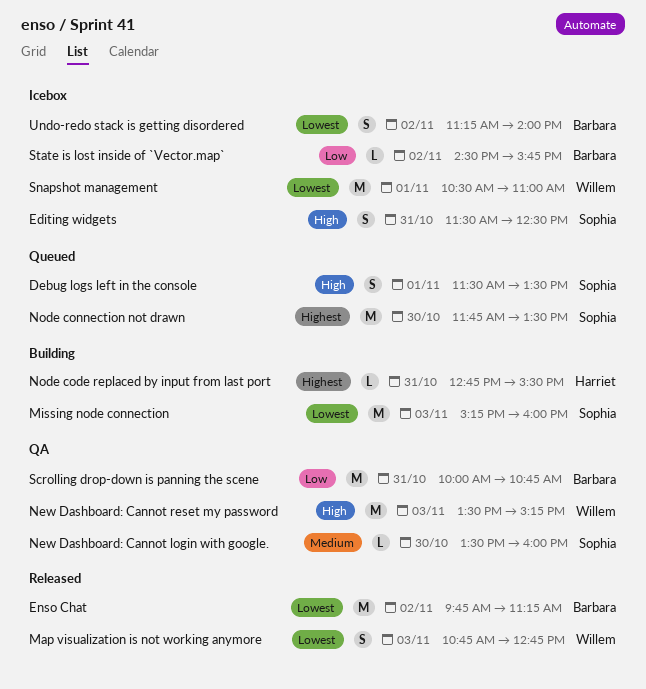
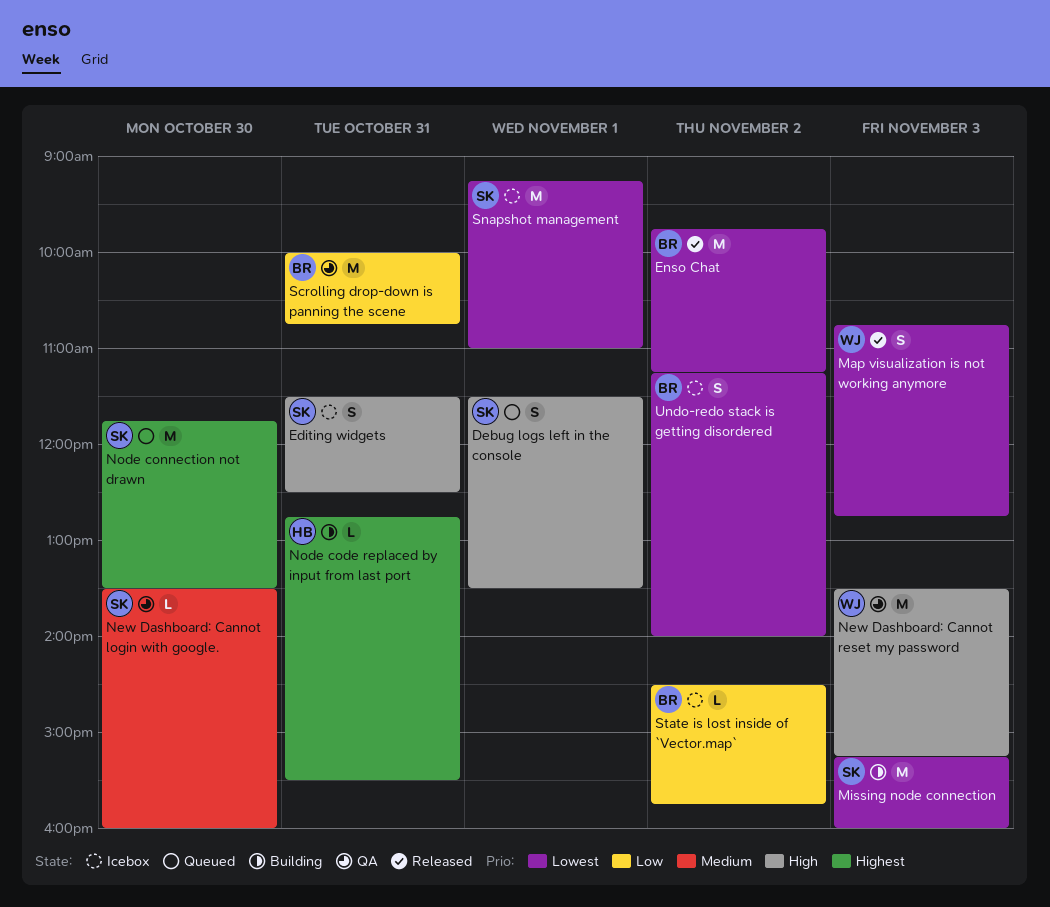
Snapshot management, owner: Willem -> Sophia
Snapshot management, begins: 10:30 -> 09:15

